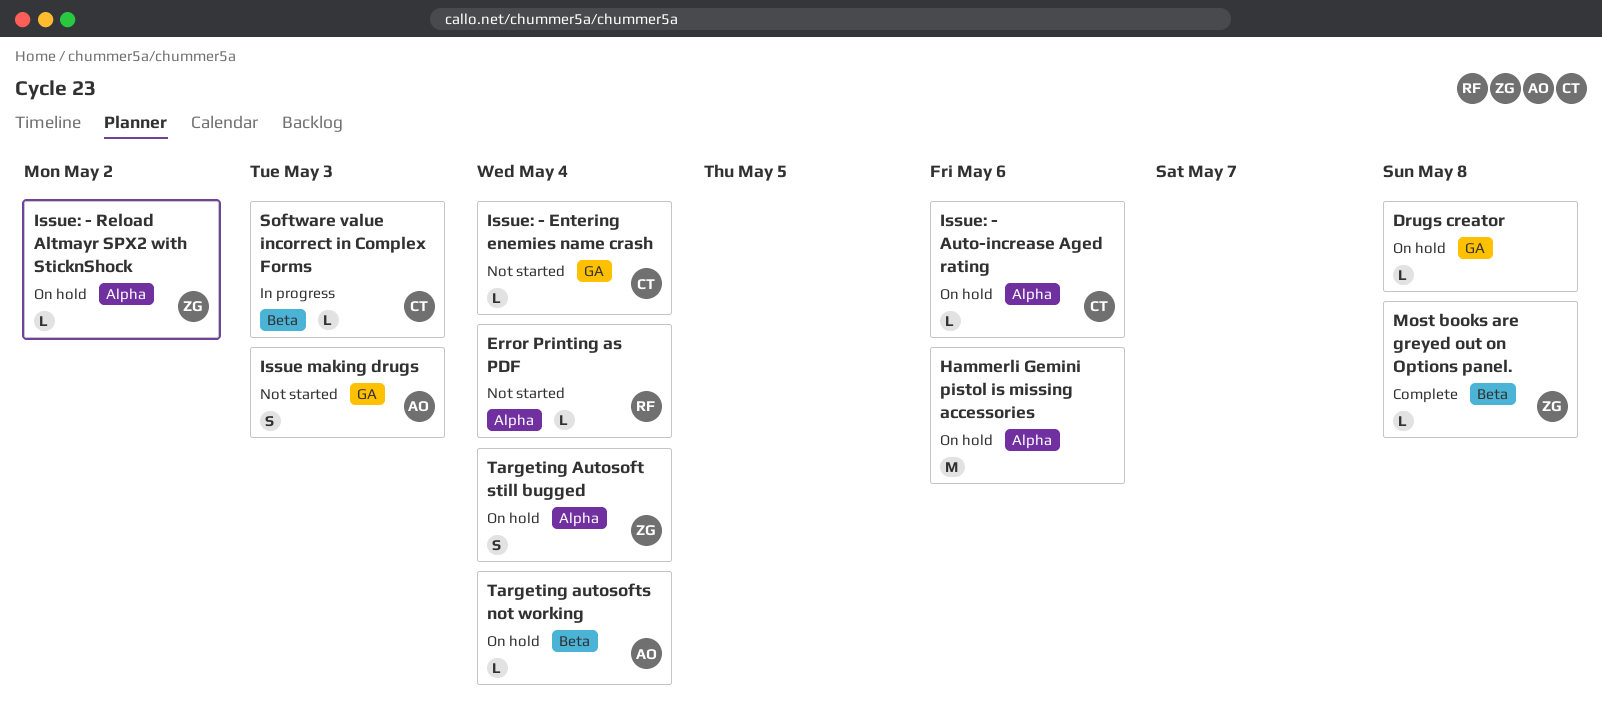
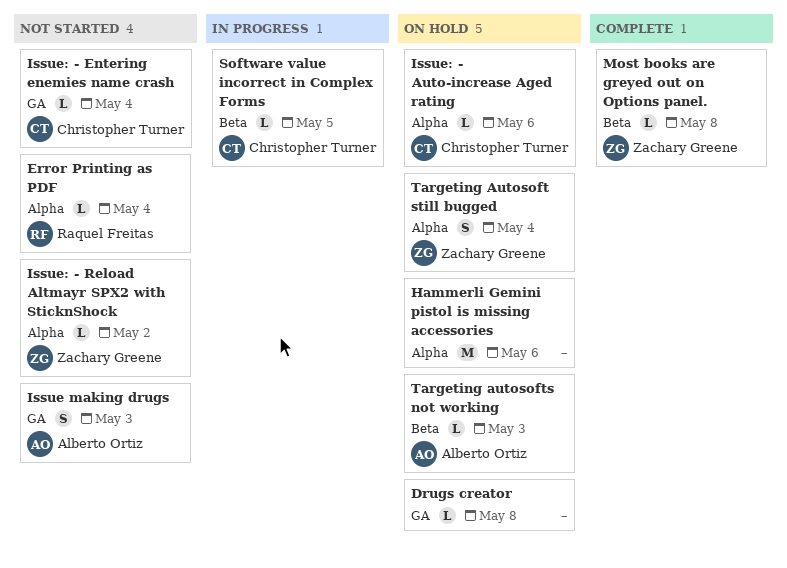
Issue: - Reload Altmayr SPX2 with SticknShock, status: On hold -> Not started
Software value incorrect in Complex Forms, due: May 3 -> May 5
Targeting autosofts not working, due: May 4 -> May 3

